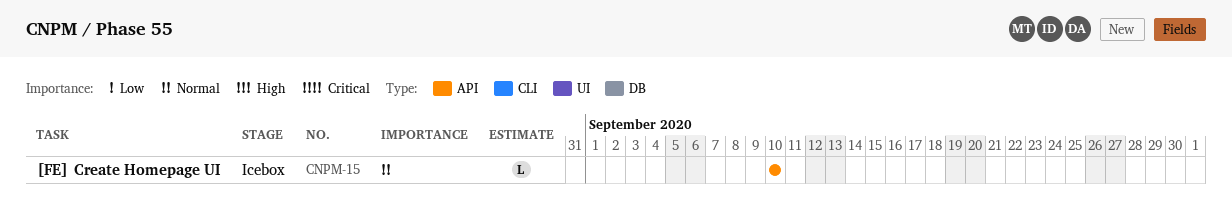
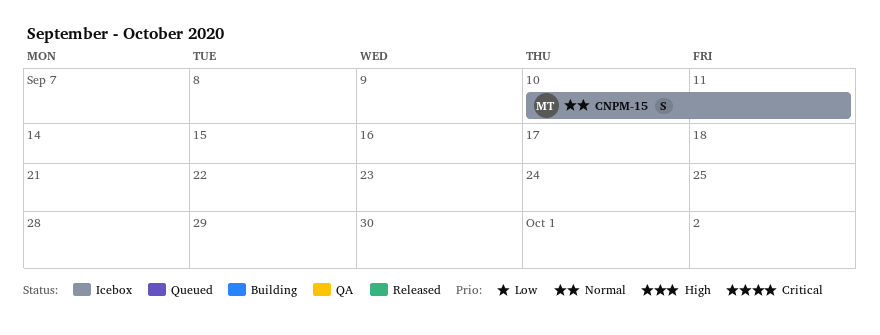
CNPM-15, estimate: L -> S
CNPM-15, due: Sep 10 -> Sep 11

